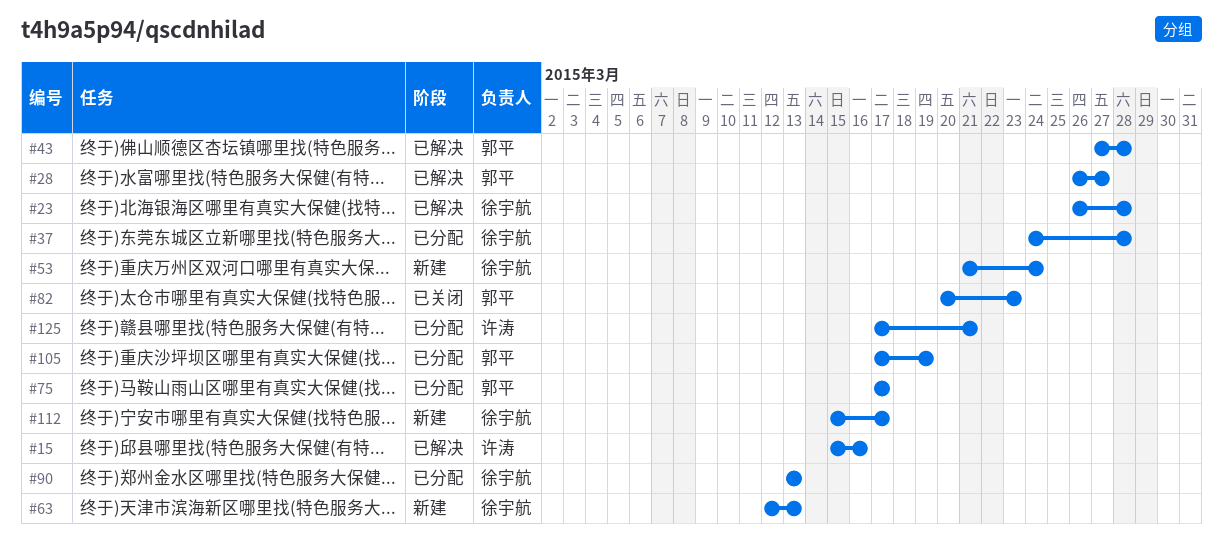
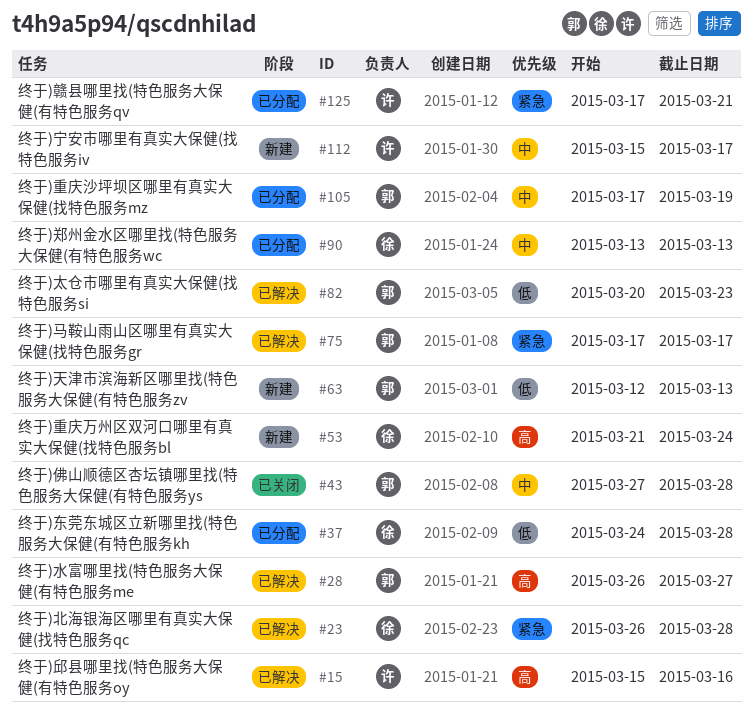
#43, status: 已解决 -> 已关闭
#63, owner: 徐宇航 -> 郭平
#75, status: 已分配 -> 已解决
#82, status: 已关闭 -> 已解决
#112, owner: 徐宇航 -> 许涛

